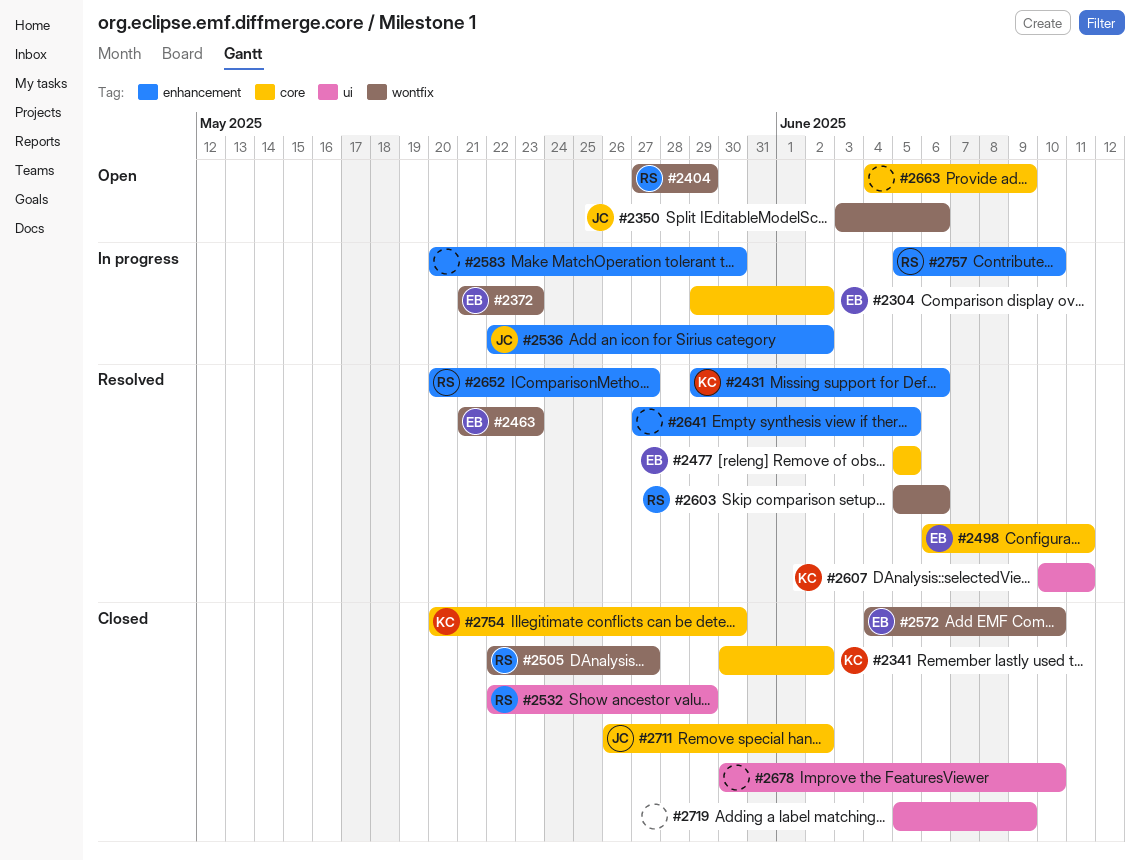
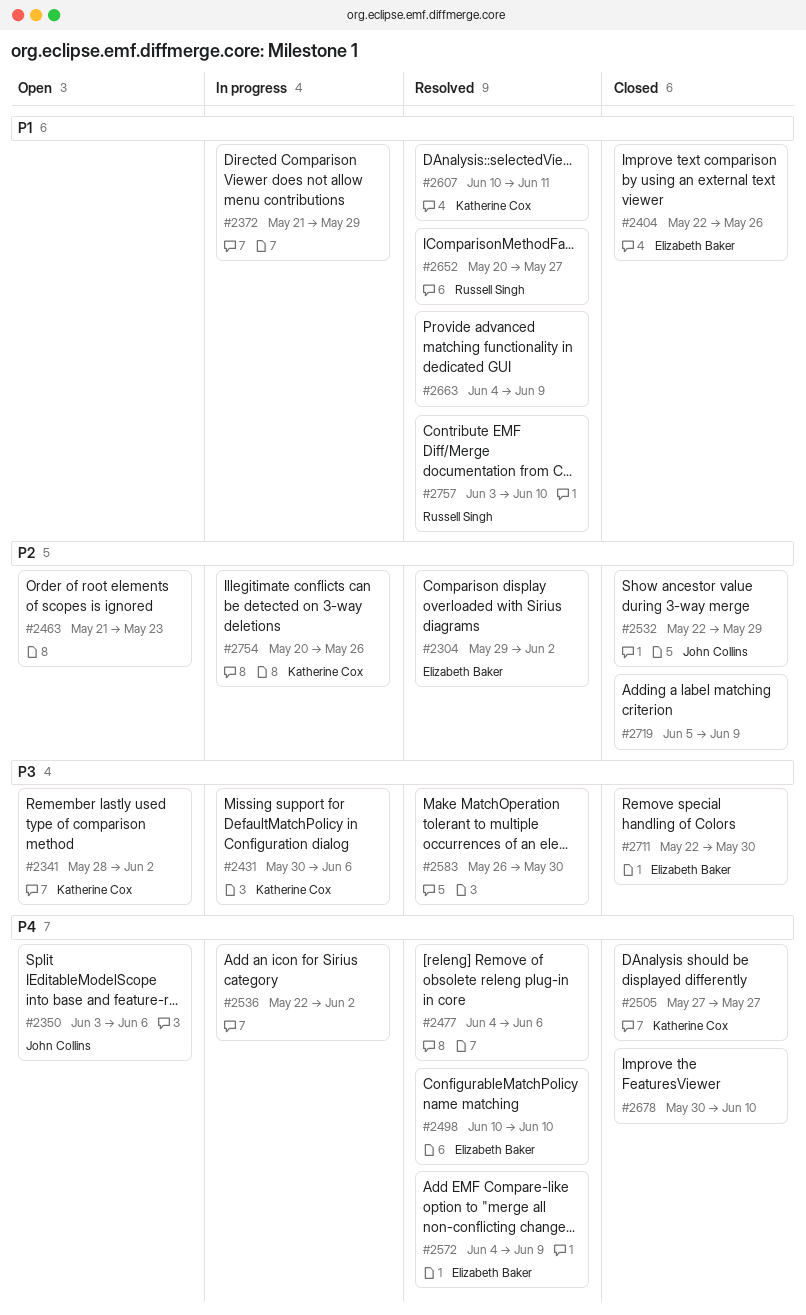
#2304, status: In progress -> Resolved
#2341, status: Closed -> Open
#2341, start: May 30 -> May 28
#2372, owner: Elizabeth Baker -> none
#2372, due: May 23 -> May 29
#2404, status: Open -> Closed
#2404, owner: Russell Singh -> Elizabeth Baker
#2404, start: May 27 -> May 22
#2404, due: May 29 -> May 26
#2431, status: Resolved -> In progress
#2431, start: May 29 -> May 30
#2463, status: Resolved -> Open
#2463, owner: Elizabeth Baker -> none
#2477, owner: Elizabeth Baker -> none
#2477, start: Jun 5 -> Jun 4
#2477, due: Jun 5 -> Jun 6
#2498, start: Jun 6 -> Jun 10
#2498, due: Jun 11 -> Jun 10
#2505, owner: Russell Singh -> Katherine Cox
#2505, start: May 22 -> May 27
#2532, owner: Russell Singh -> John Collins
#2536, owner: John Collins -> none
#2572, status: Closed -> Resolved
#2572, due: Jun 10 -> Jun 9
#2583, status: In progress -> Resolved
#2583, start: May 20 -> May 26
#2603: present -> none
#2641: present -> none
#2663, status: Open -> Resolved
#2711, owner: John Collins -> Elizabeth Baker
#2711, start: May 26 -> May 22
#2711, due: Jun 2 -> May 30
#2754, status: Closed -> In progress
#2754, due: May 30 -> May 26
#2757, status: In progress -> Resolved
#2757, start: Jun 5 -> Jun 3

